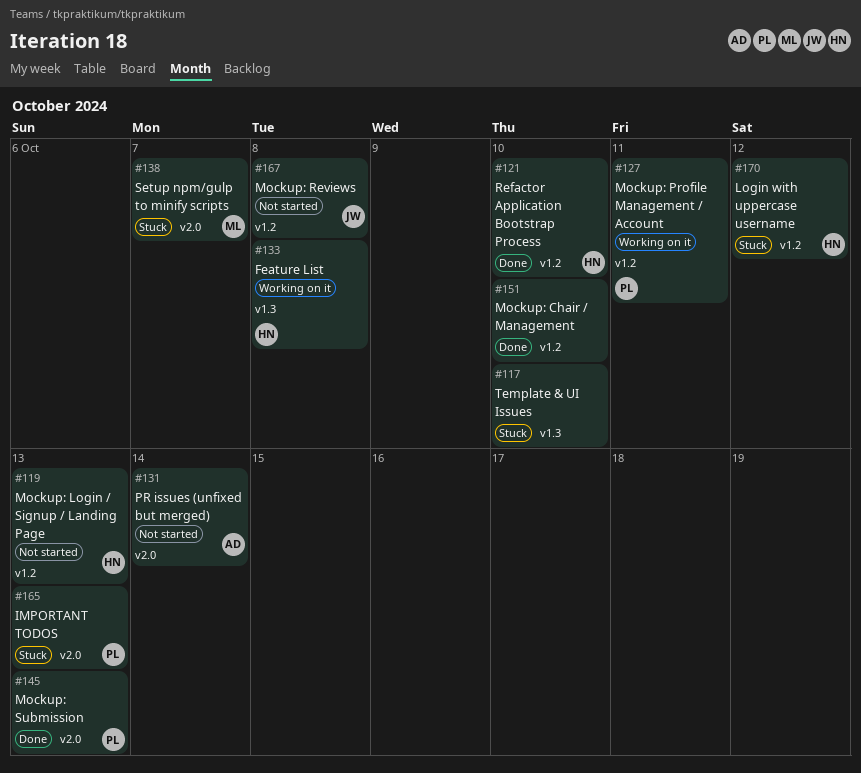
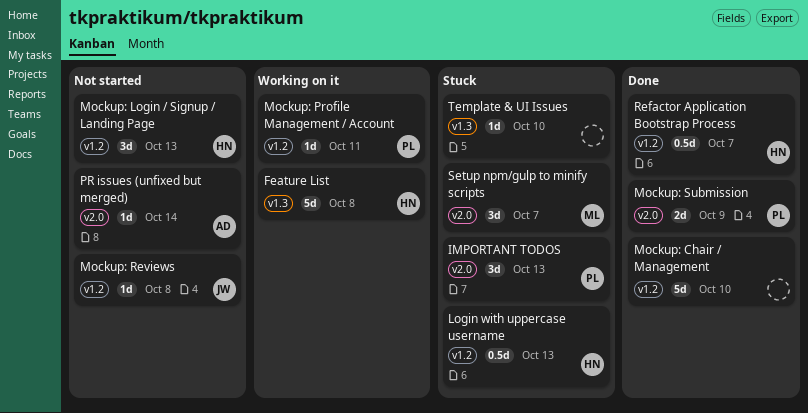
Login with uppercase username, due: Oct 12 -> Oct 13
Mockup: Submission, due: Oct 13 -> Oct 9
Refactor Application Bootstrap Process, due: Oct 10 -> Oct 7

